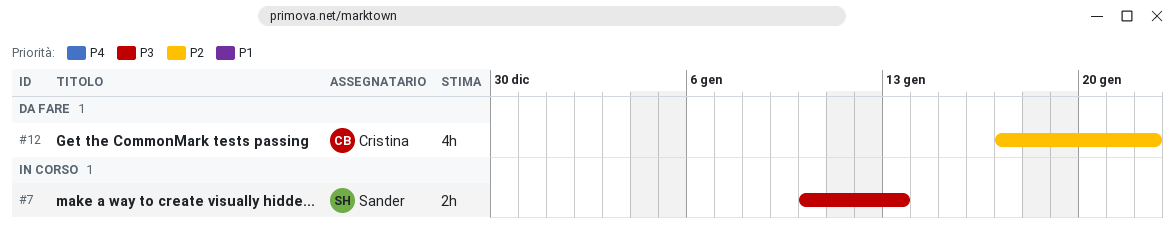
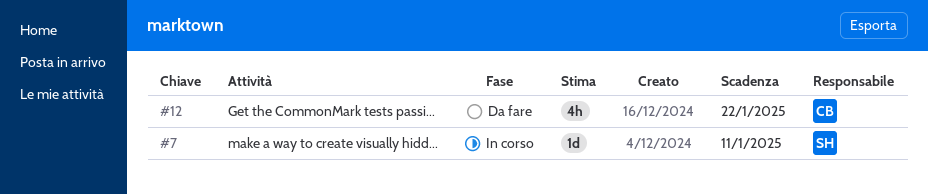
#7, estimate: 2h -> 1d
#7, due: Jan 13 -> Jan 11

